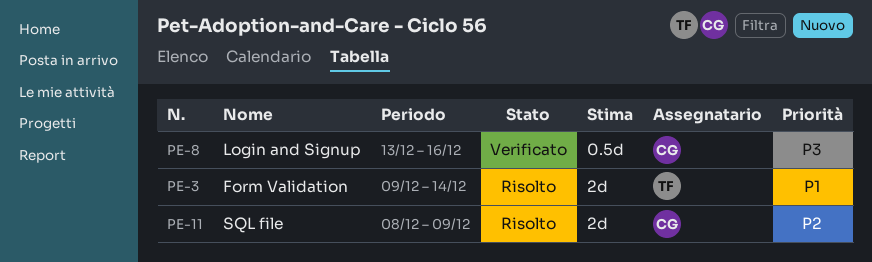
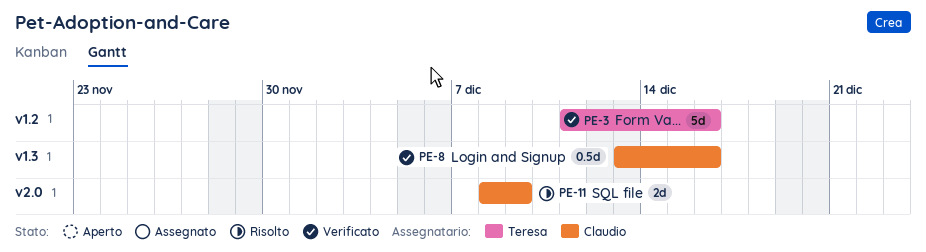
PE-3, status: Risolto -> Verificato
PE-3, estimate: 2d -> 5d
PE-3, start: Dec 9 -> Dec 11
PE-3, due: Dec 14 -> Dec 16

